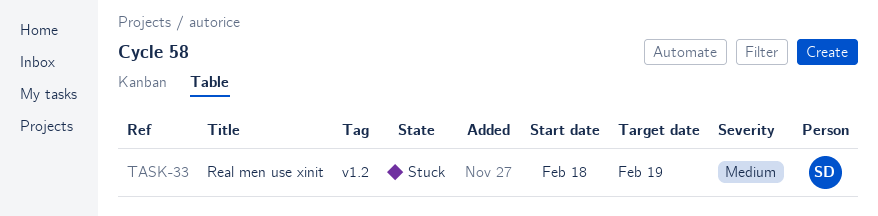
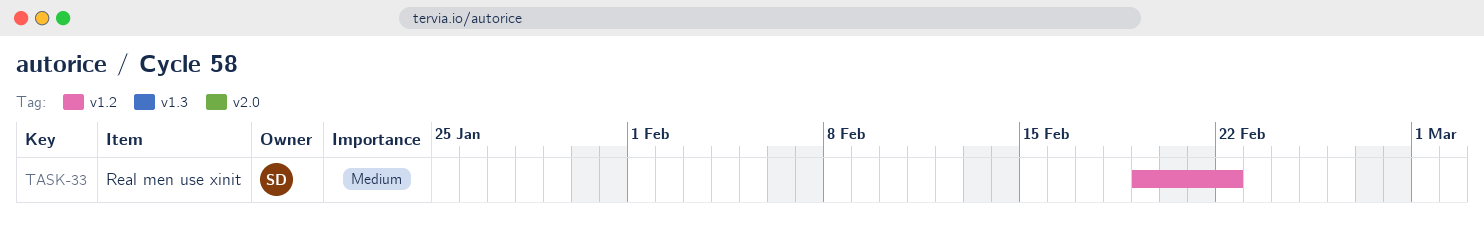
TASK-33, start: Feb 18 -> Feb 19
TASK-33, due: Feb 19 -> Feb 22

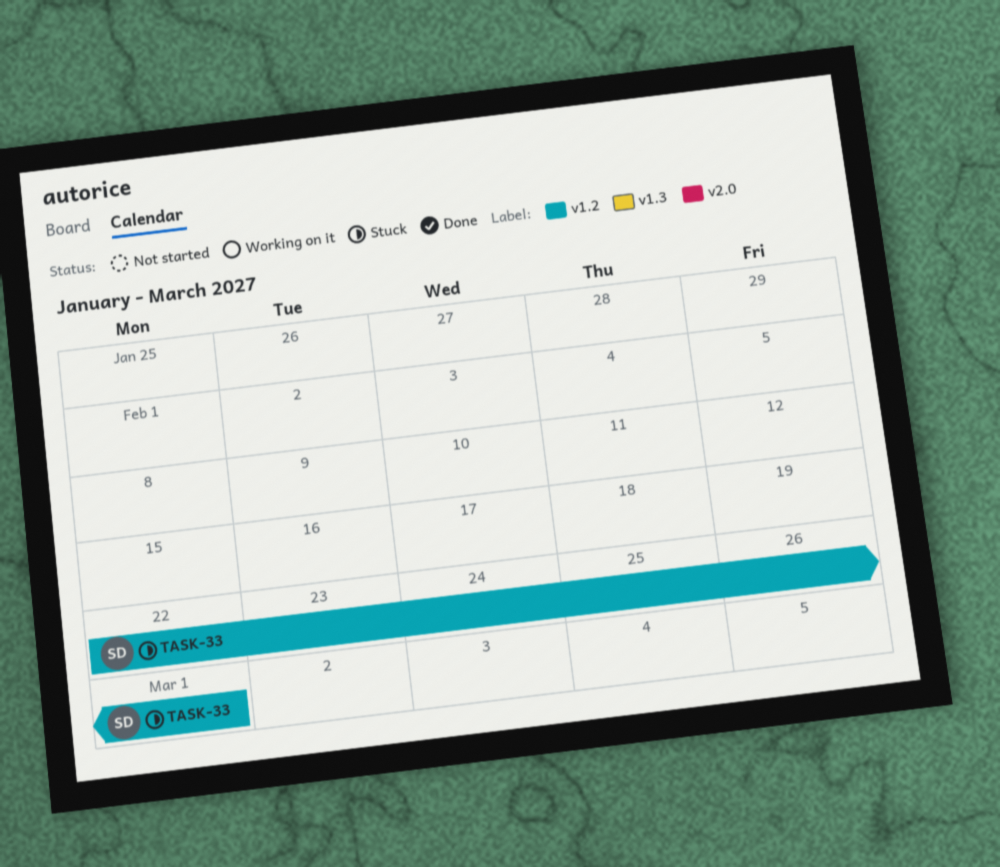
TASK-33, start: Feb 19 -> Feb 22
TASK-33, due: Feb 22 -> Mar 1

